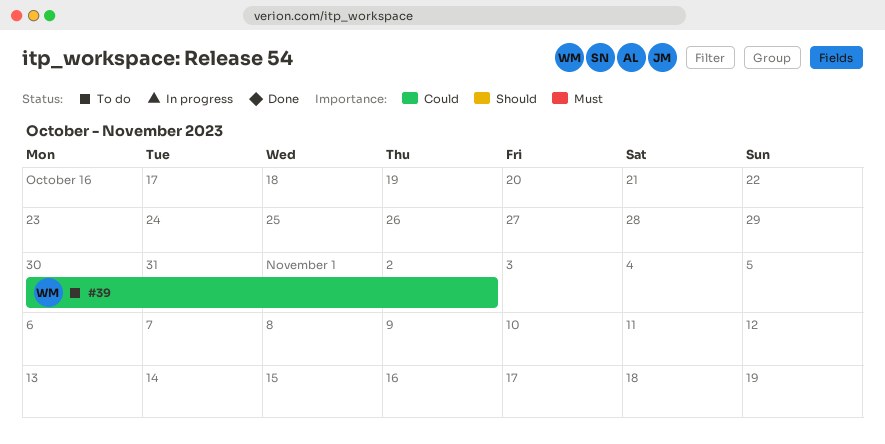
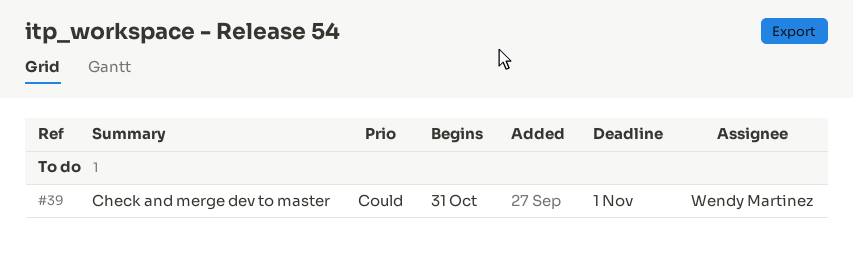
#39, start: Oct 30 -> Oct 31
#39, due: Nov 2 -> Nov 1

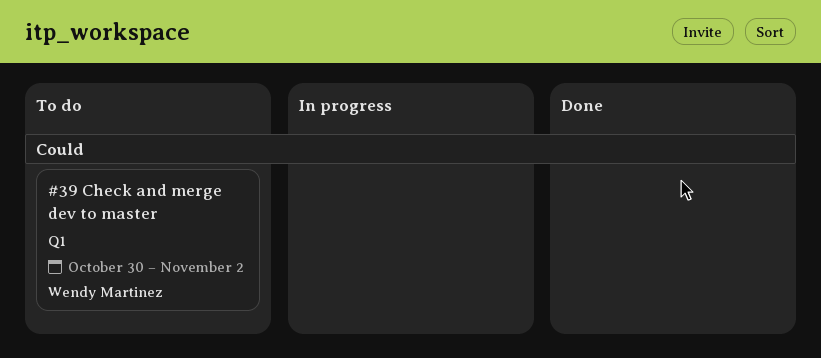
#39, start: Oct 31 -> Oct 30
#39, due: Nov 1 -> Nov 2

